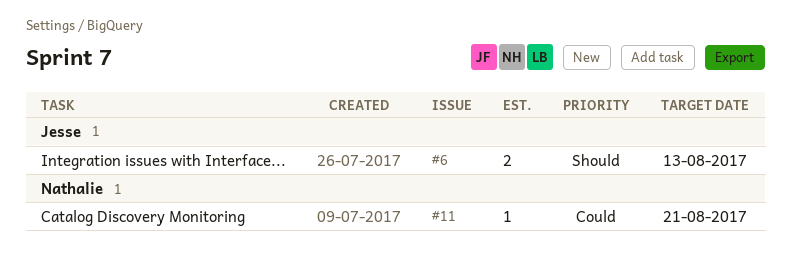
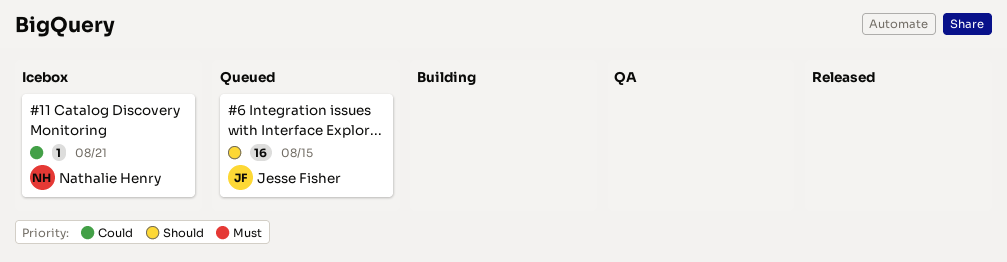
#6, estimate: 2 -> 16
#6, due: Aug 13 -> Aug 15

